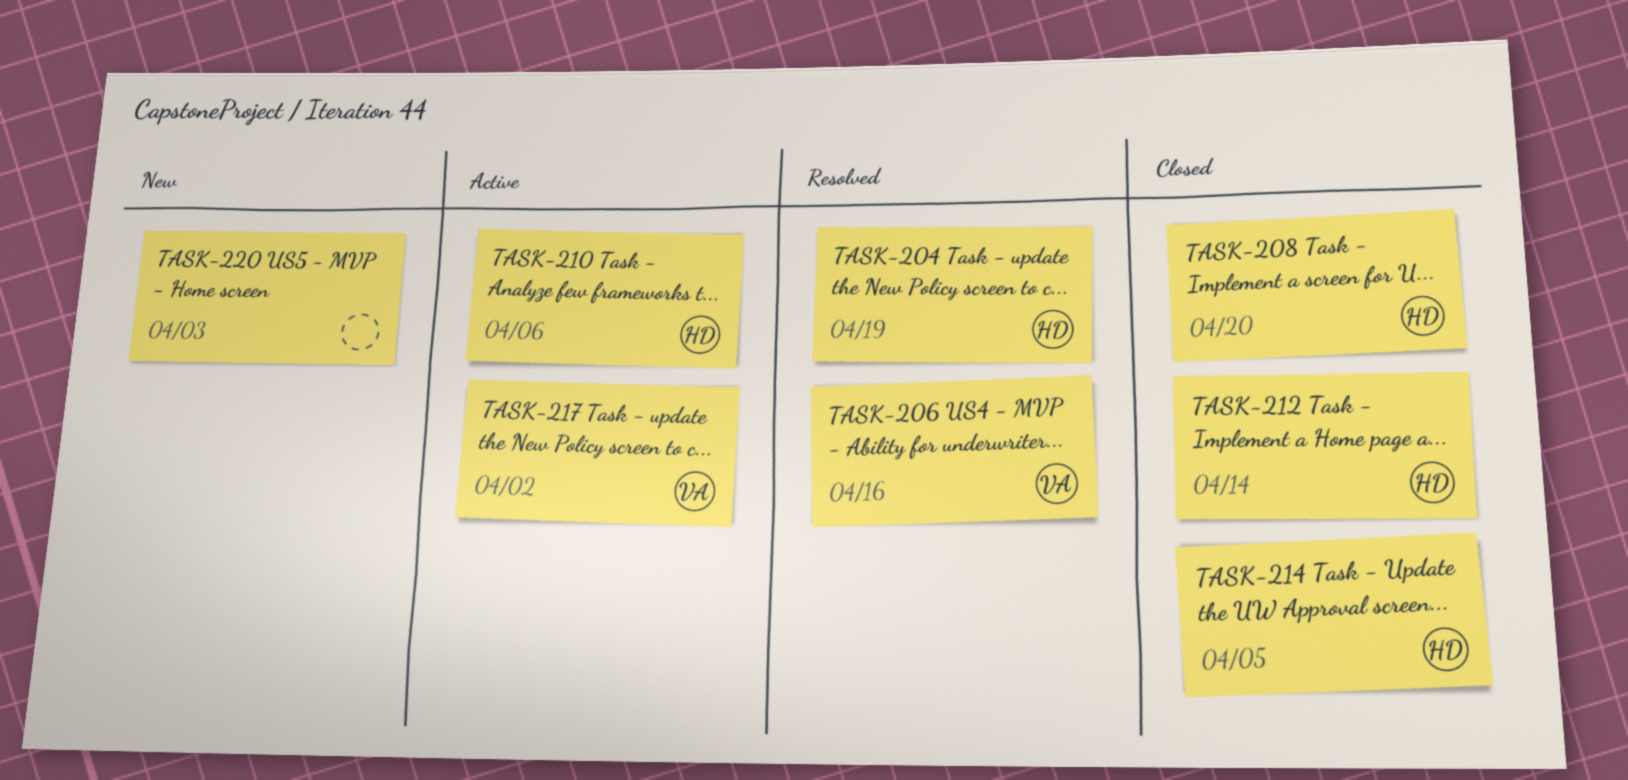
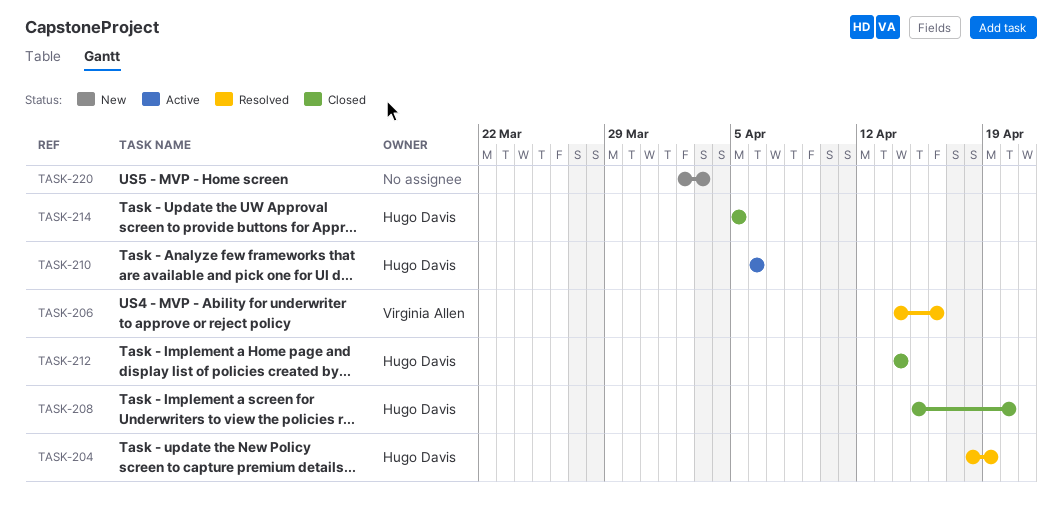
TASK-217: present -> none

